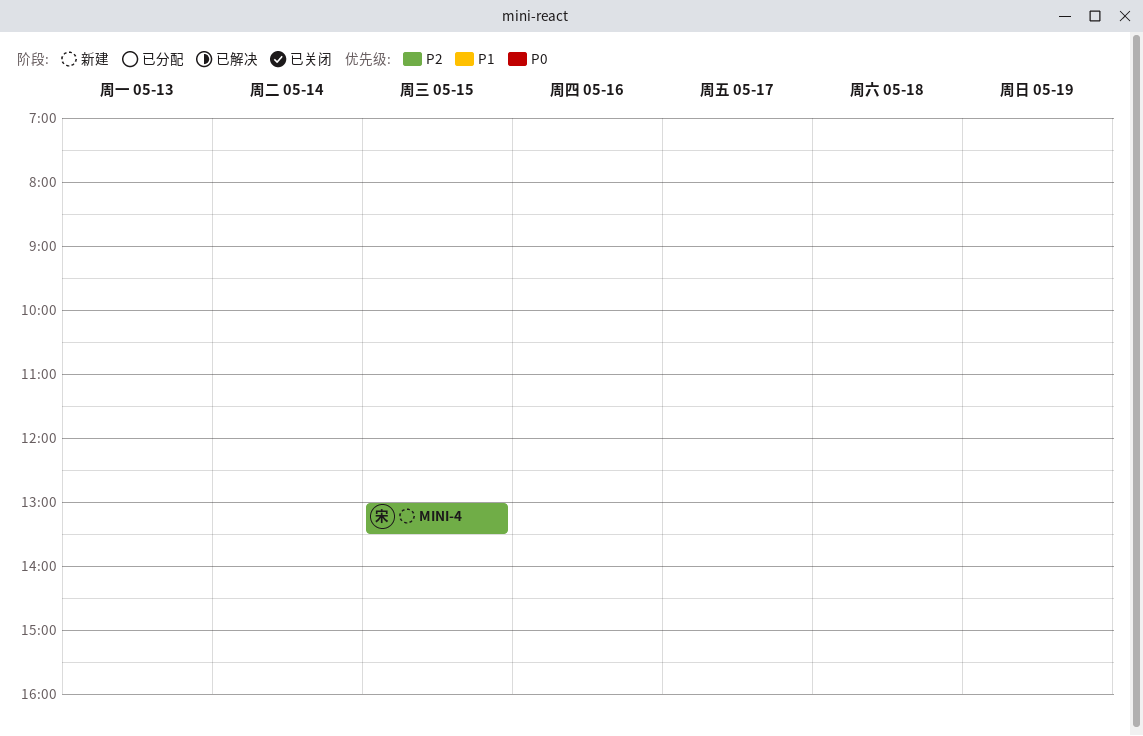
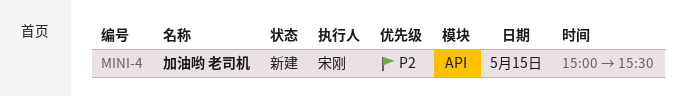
MINI-4, begins: 13:00 -> 15:00
MINI-4, ends: 13:30 -> 15:30

